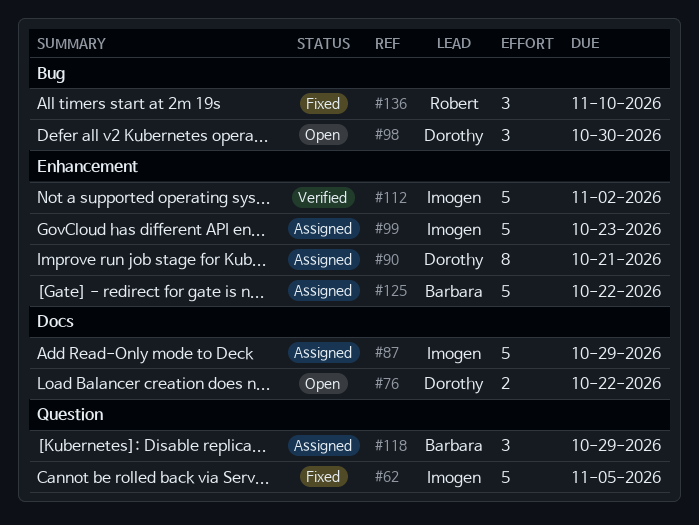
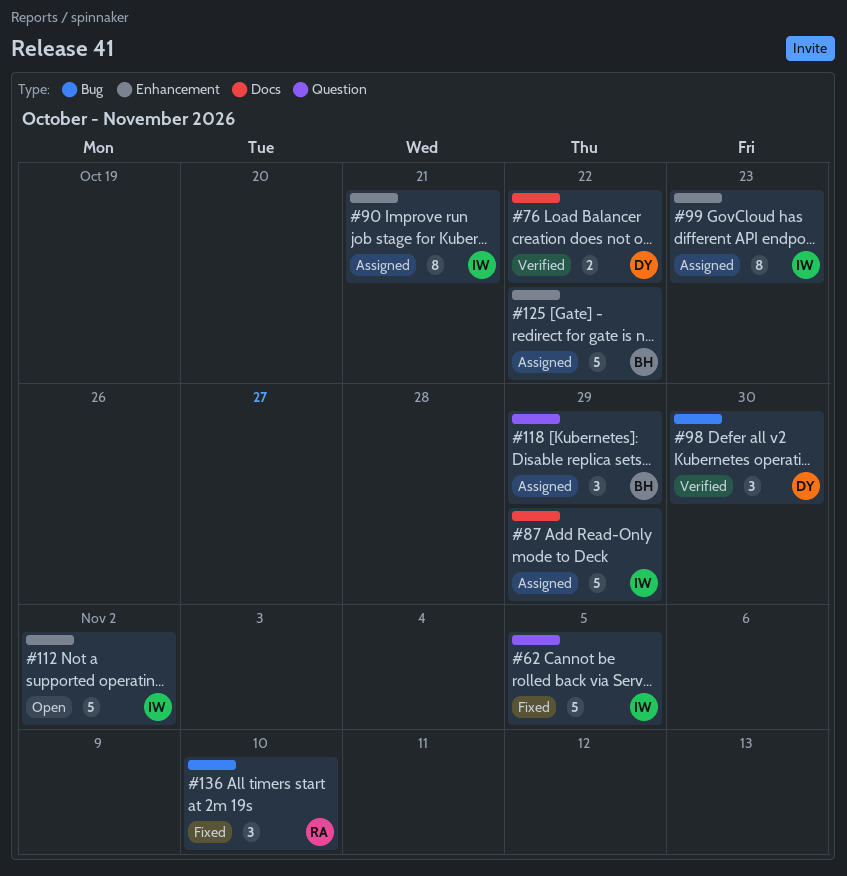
#76, status: Open -> Verified
#90, owner: Dorothy -> Imogen
#98, status: Open -> Verified
#99, estimate: 5 -> 8
#112, status: Verified -> Open

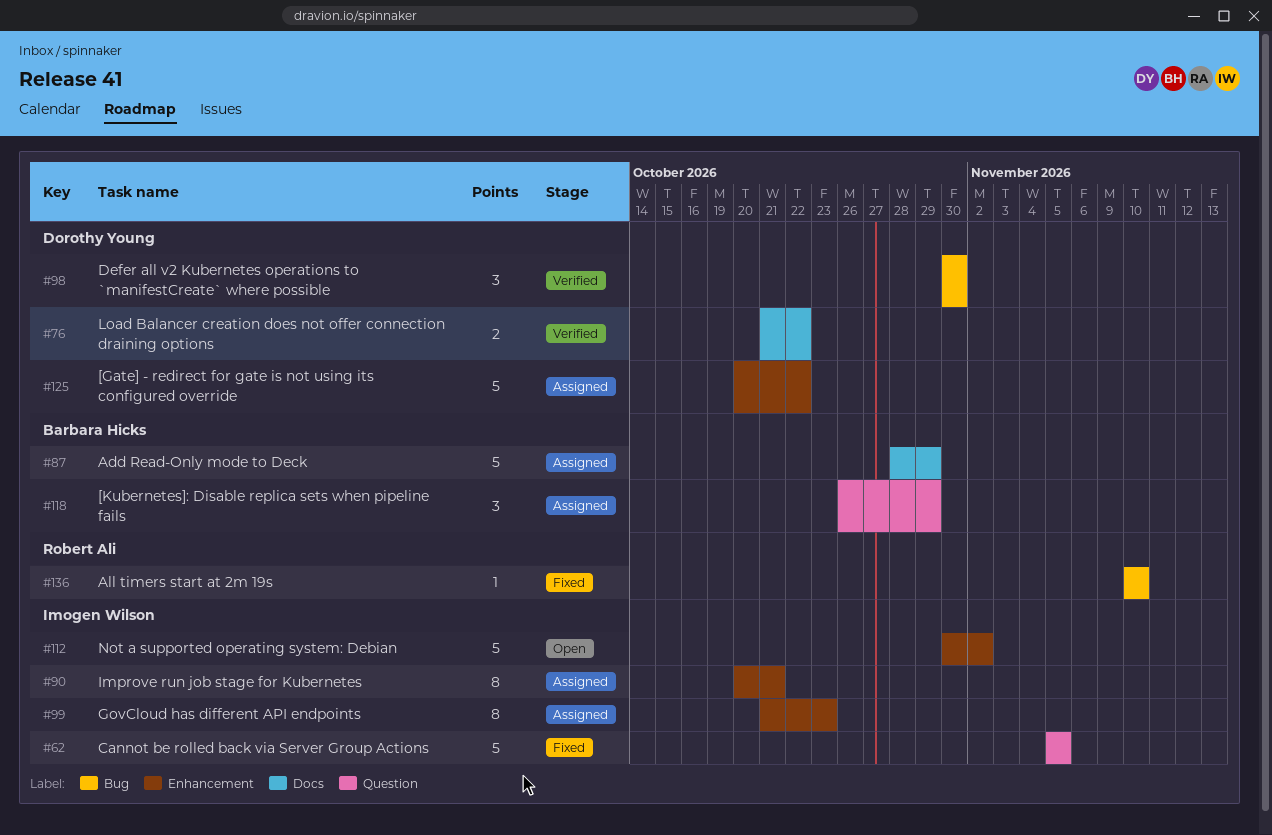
#87, owner: Imogen Wilson -> Barbara Hicks
#125, owner: Barbara Hicks -> Dorothy Young
#136, estimate: 3 -> 1

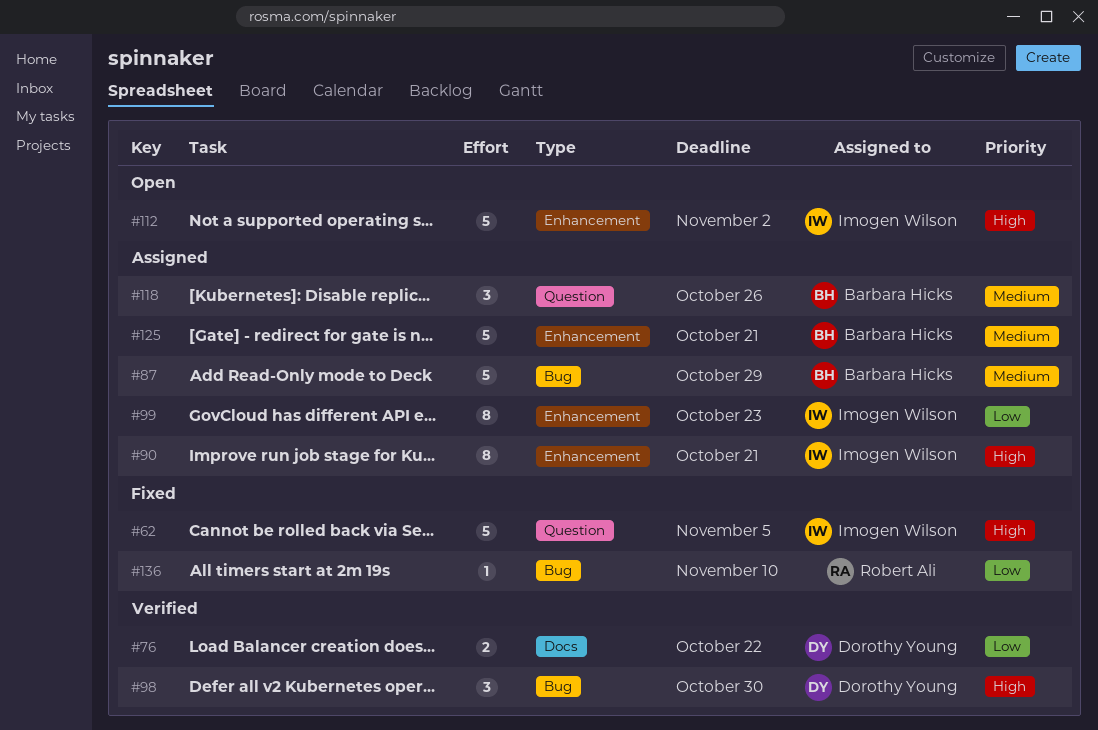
#87, label: Docs -> Bug
#118, due: Oct 29 -> Oct 26
#125, owner: Dorothy Young -> Barbara Hicks
#125, due: Oct 22 -> Oct 21

